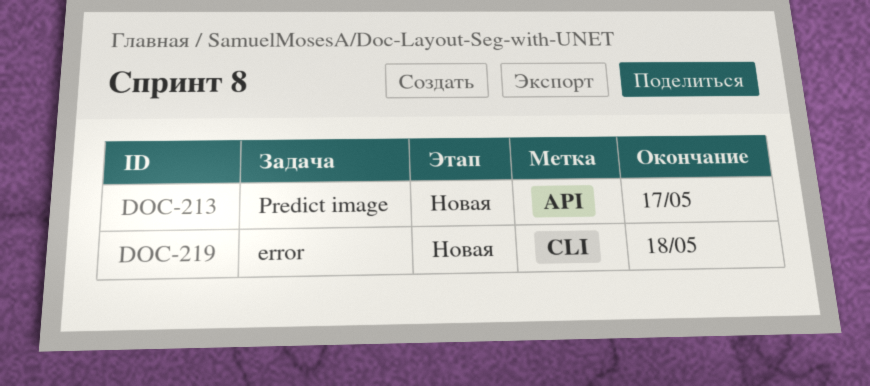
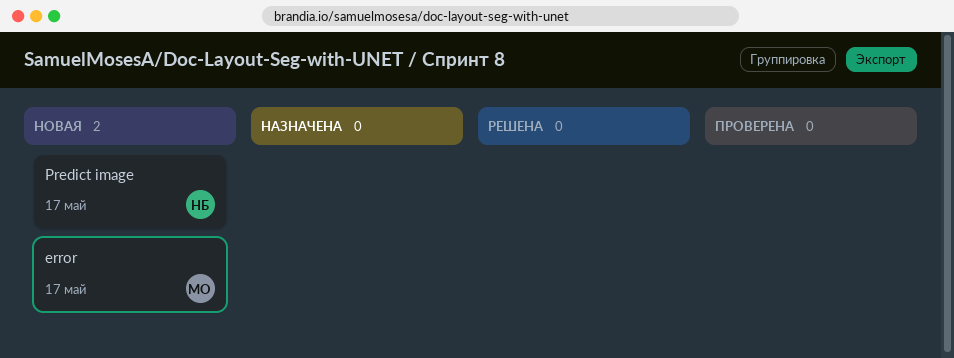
error, due: May 18 -> May 17

